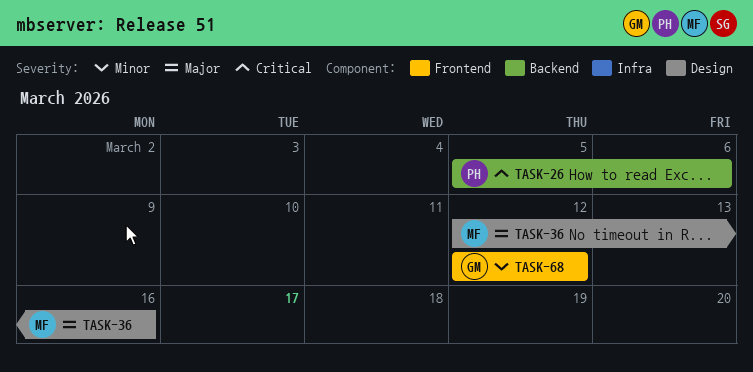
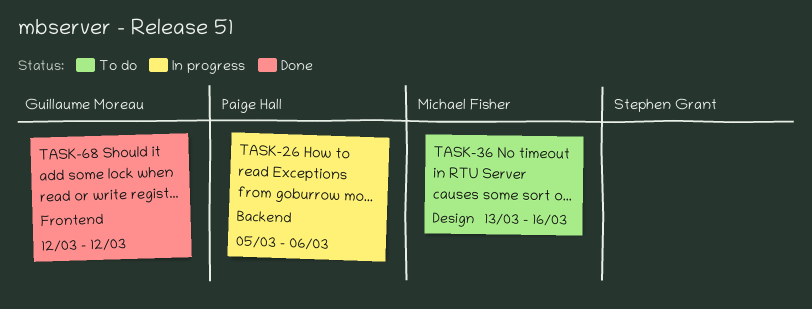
TASK-36, start: Mar 12 -> Mar 13

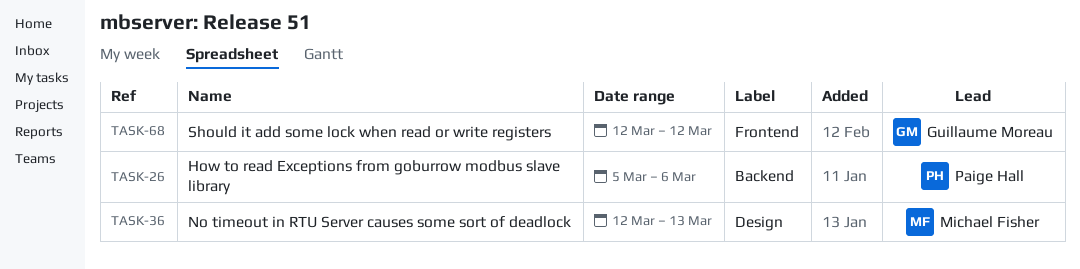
TASK-36, start: Mar 13 -> Mar 12
TASK-36, due: Mar 16 -> Mar 13

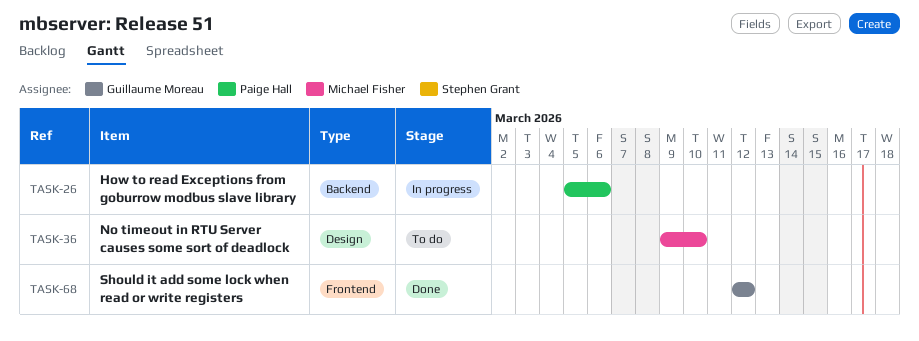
TASK-36, start: Mar 12 -> Mar 9
TASK-36, due: Mar 13 -> Mar 10

